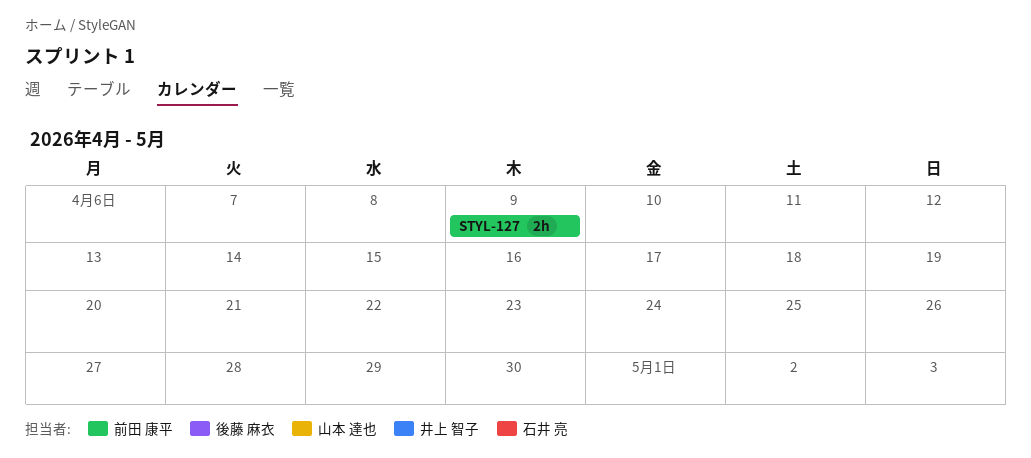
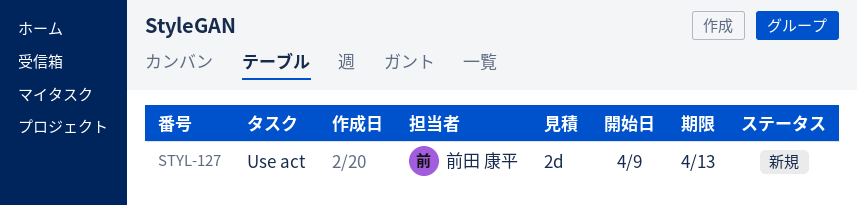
STYL-127, estimate: 2h -> 2d
STYL-127, due: Apr 9 -> Apr 13

